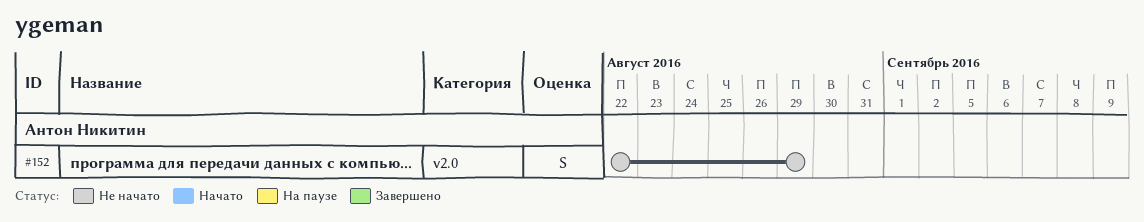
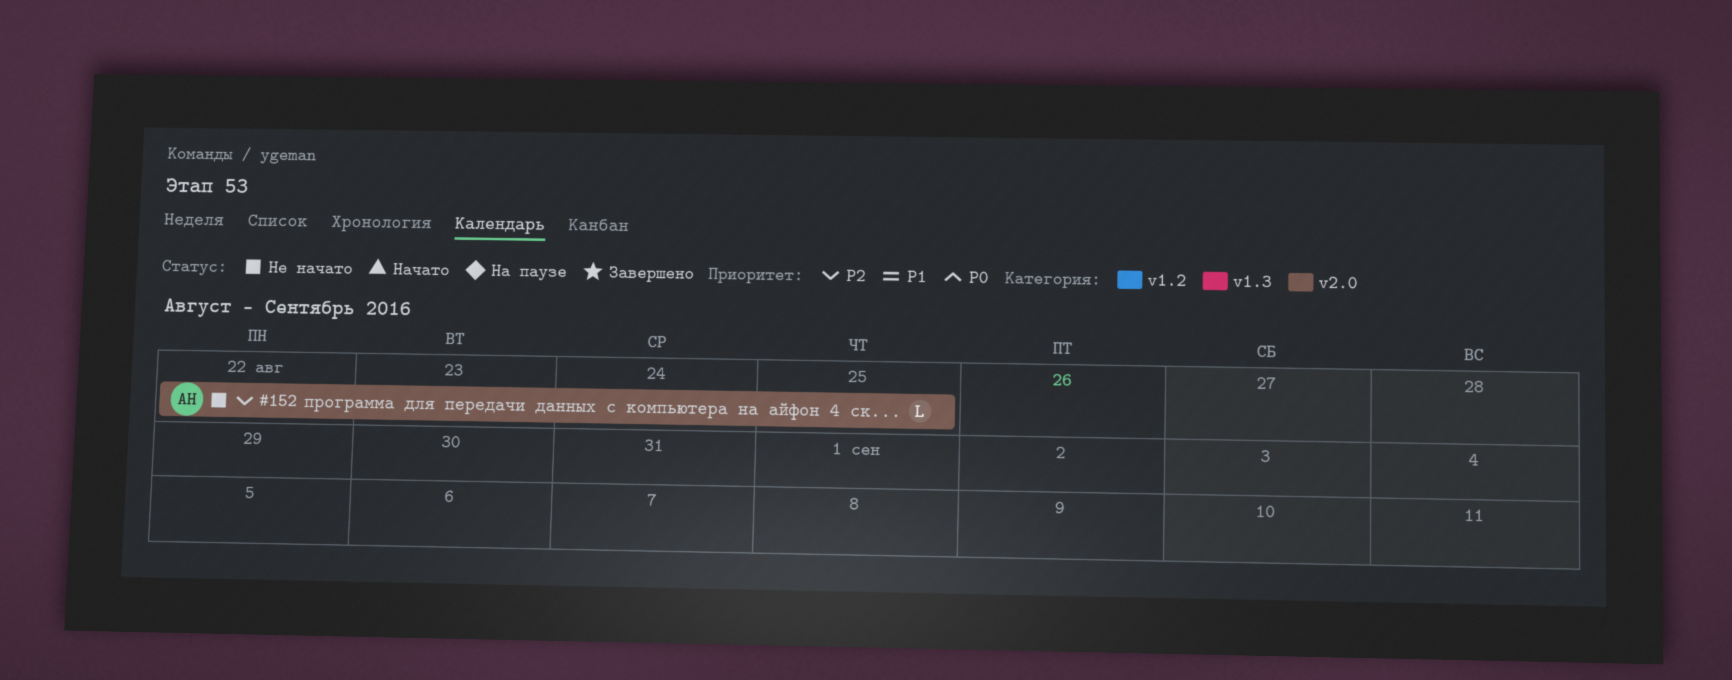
#152, estimate: S -> L
#152, due: Aug 29 -> Aug 25

